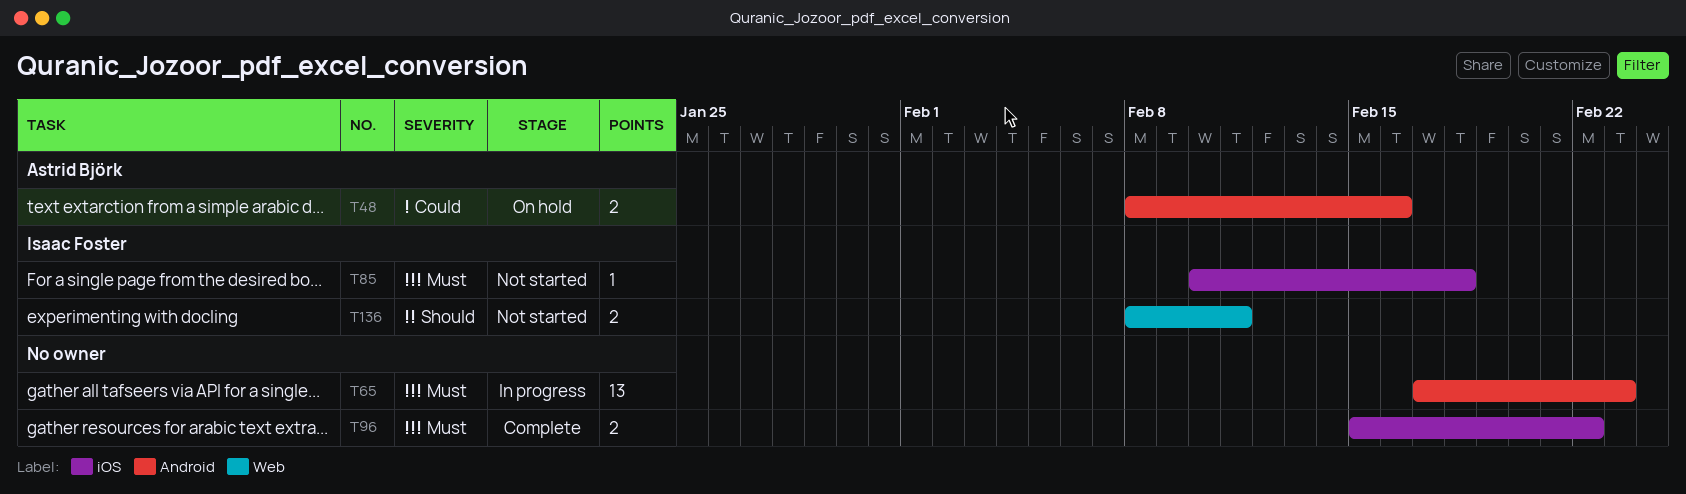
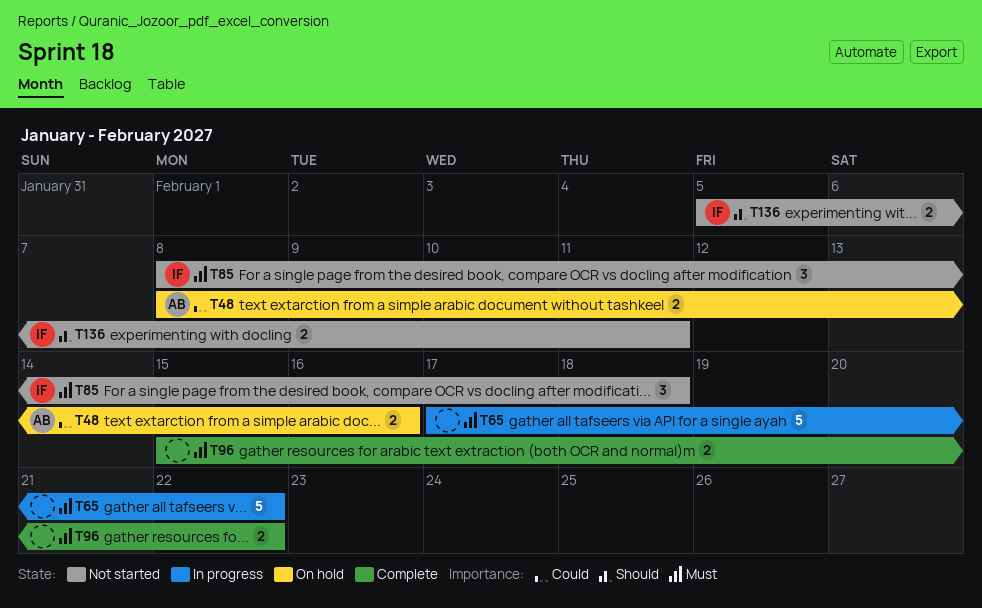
T65, estimate: 13 -> 5
T65, due: Feb 23 -> Feb 22
T85, estimate: 1 -> 3
T85, start: Feb 10 -> Feb 8
T136, start: Feb 8 -> Feb 5

